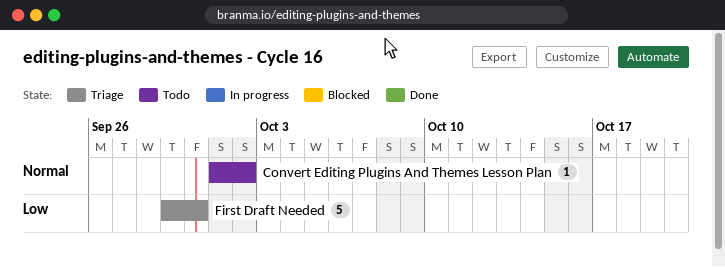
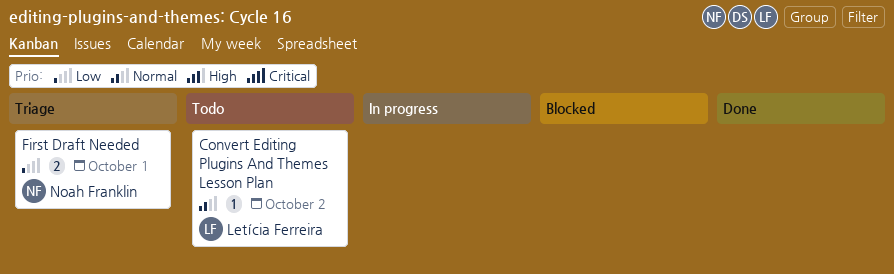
First Draft Needed, estimate: 5 -> 2
First Draft Needed, due: Sep 30 -> Oct 1

